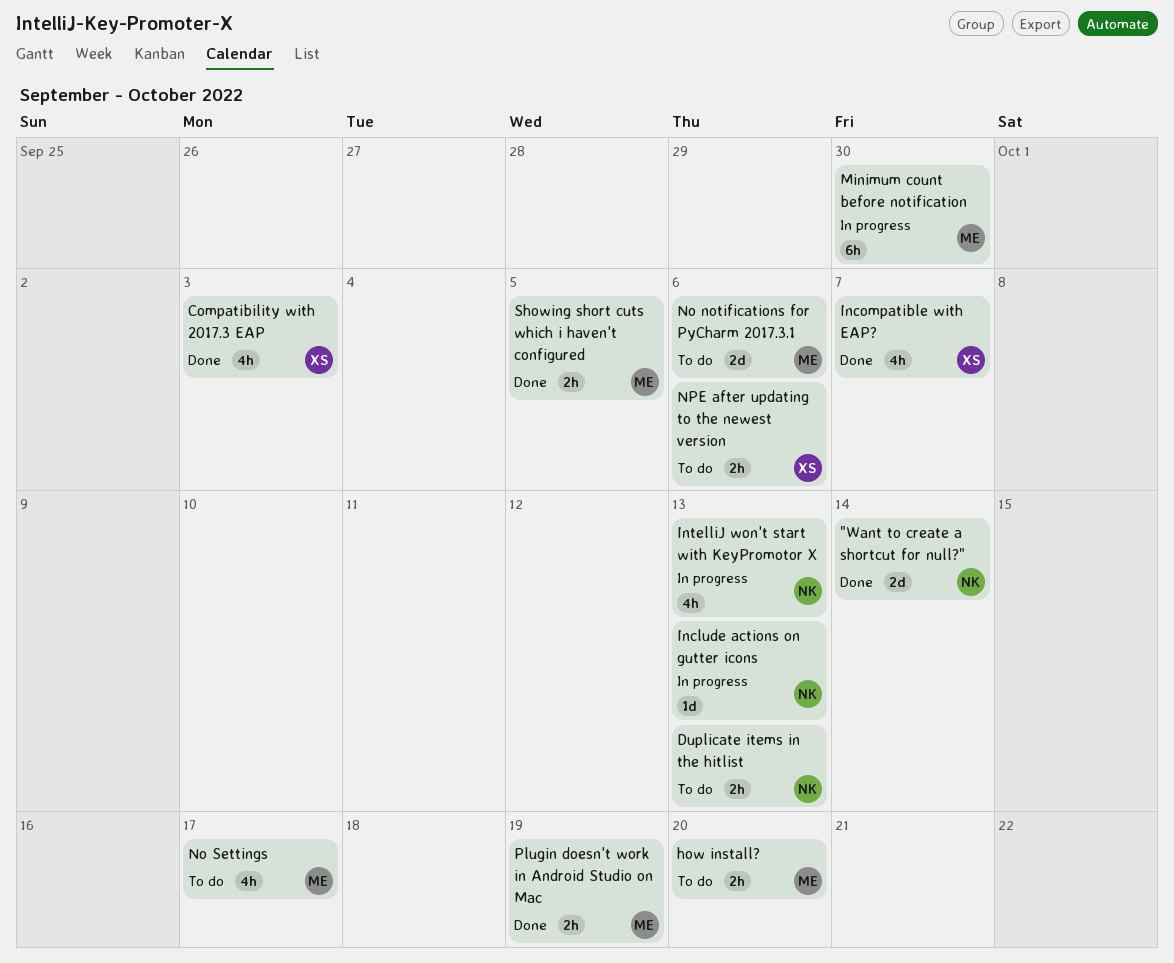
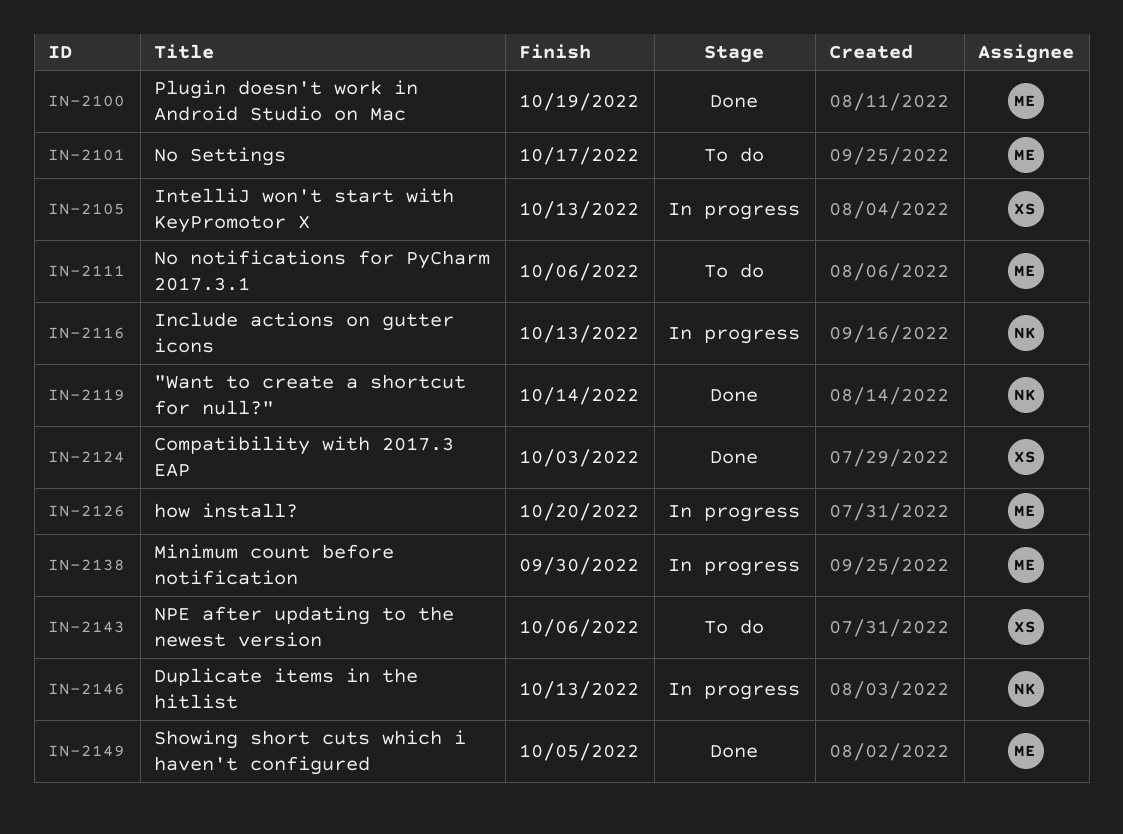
Duplicate items in the hitlist, status: To do -> In progress
how install?, status: To do -> In progress
Incompatible with EAP?: present -> none
IntelliJ won't start with KeyPromotor X, owner: NK -> XS

